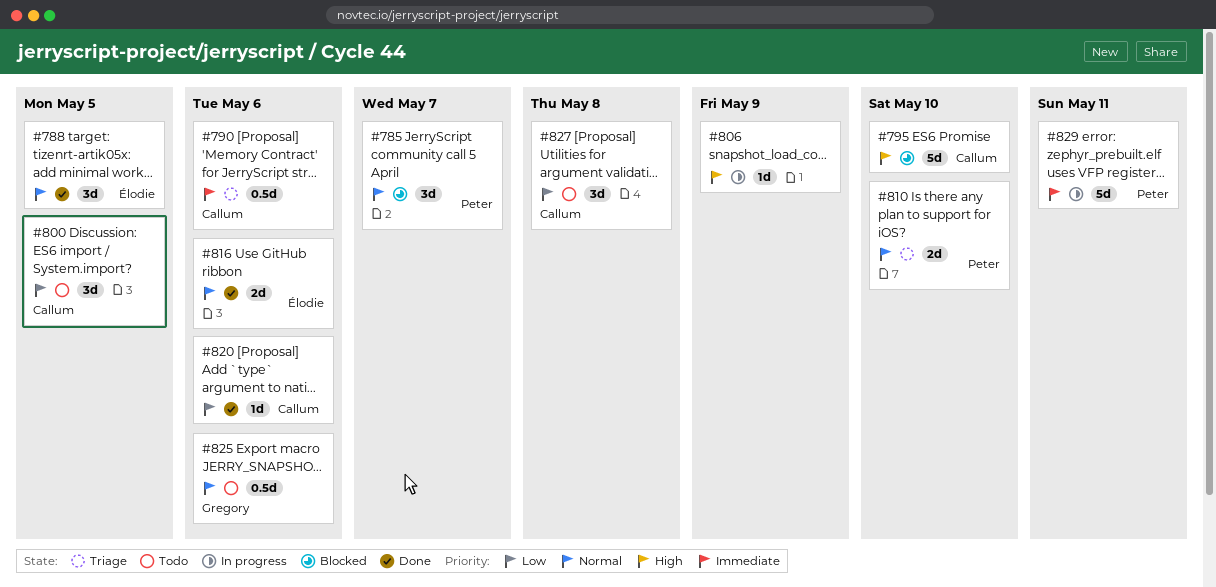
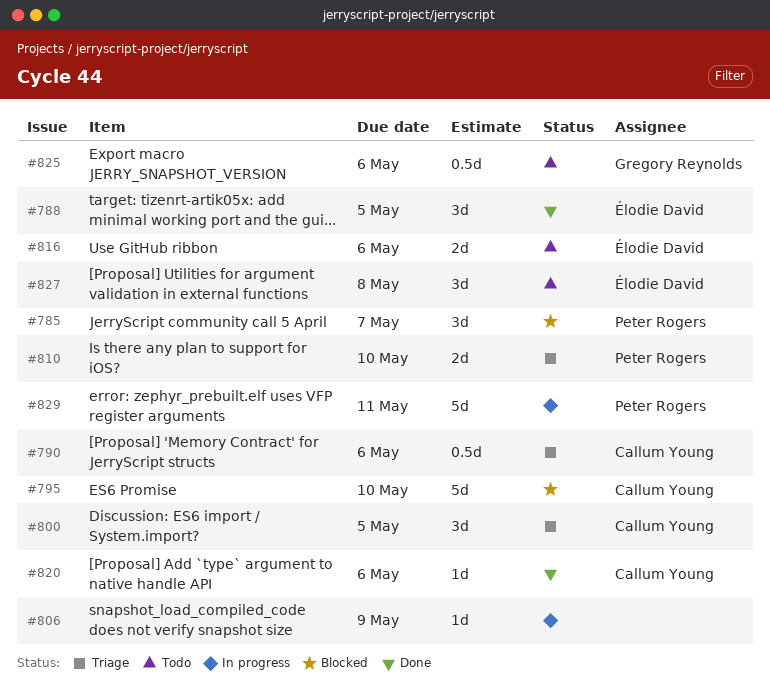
#800, status: Todo -> Triage
#816, status: Done -> Todo
#827, owner: Callum Young -> Élodie David

